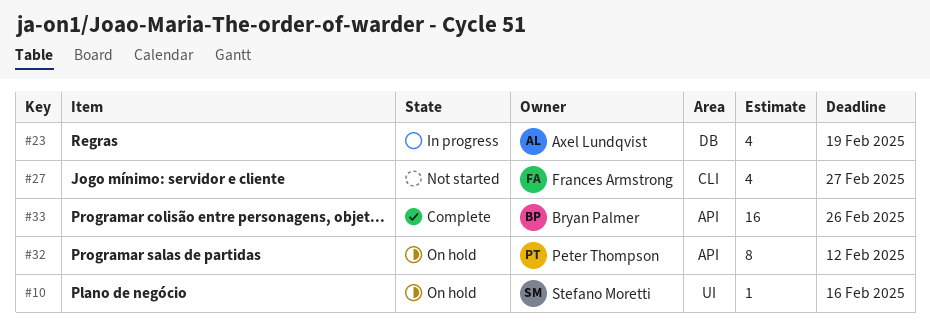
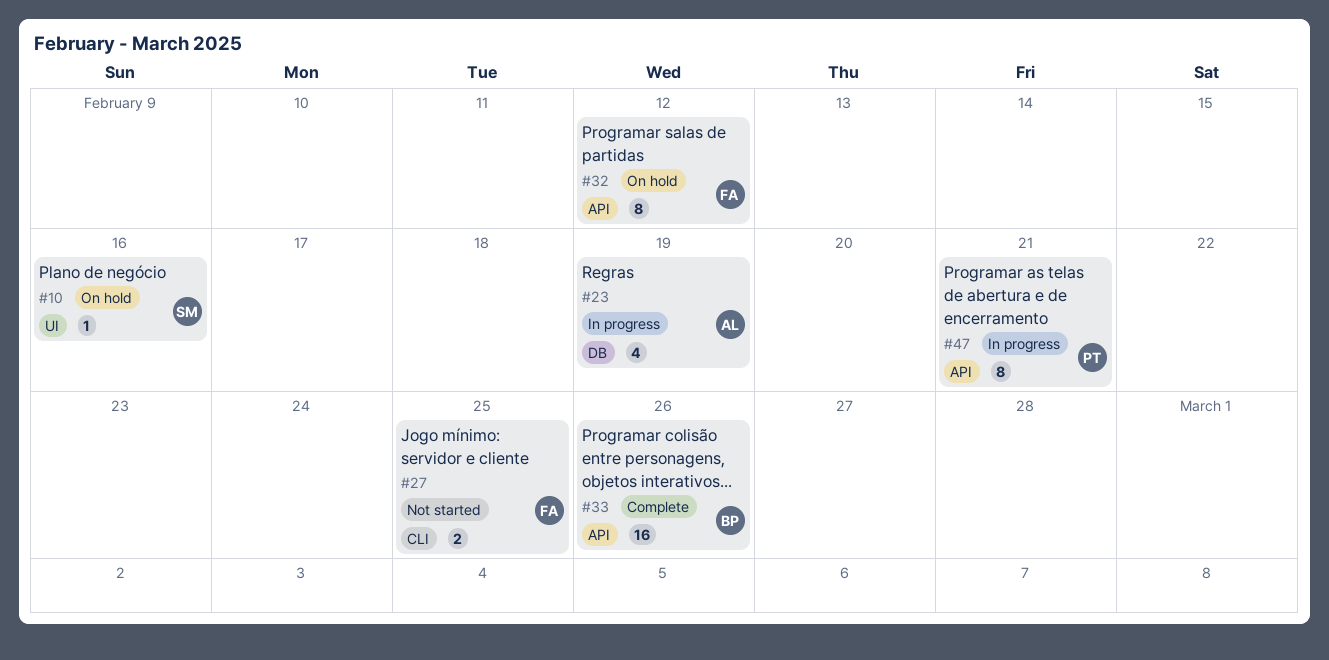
#27, estimate: 4 -> 2
#27, due: Feb 27 -> Feb 25
#32, owner: Peter Thompson -> Frances Armstrong
#47: none -> present

